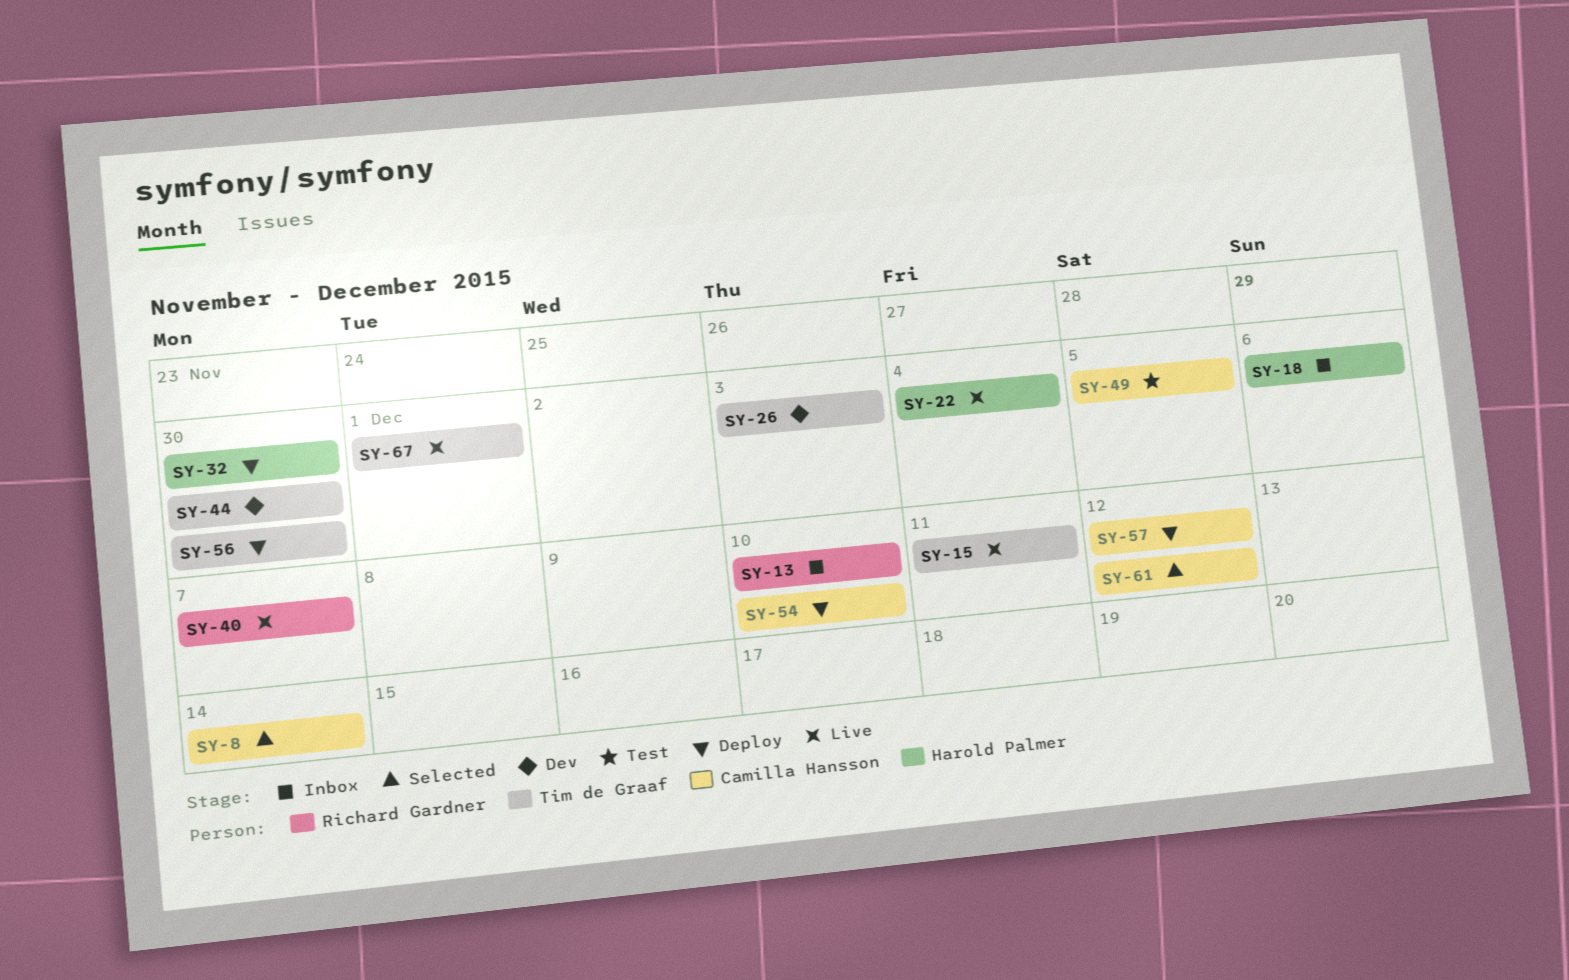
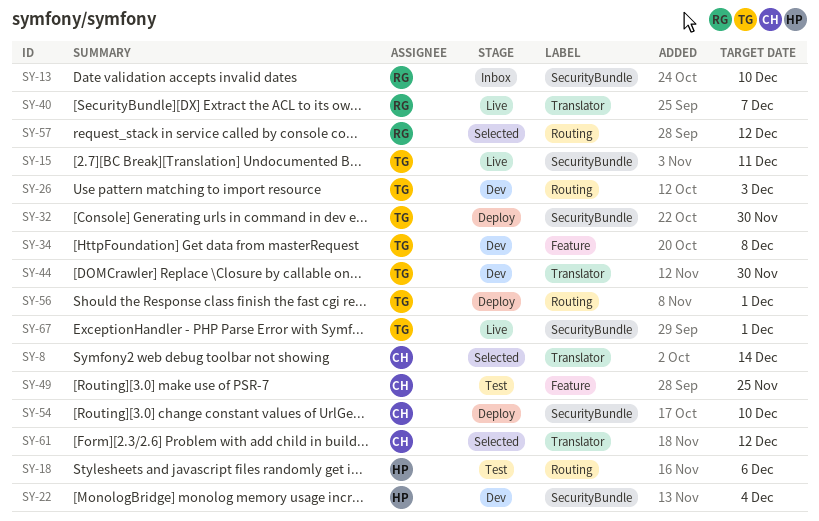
SY-18, status: Inbox -> Test
SY-22, status: Live -> Dev
SY-32, owner: Harold Palmer -> Tim de Graaf
SY-34: none -> present
SY-49, due: Dec 5 -> Nov 25
SY-56, due: Nov 30 -> Dec 1
SY-57, status: Deploy -> Selected
SY-57, owner: Camilla Hansson -> Richard Gardner

